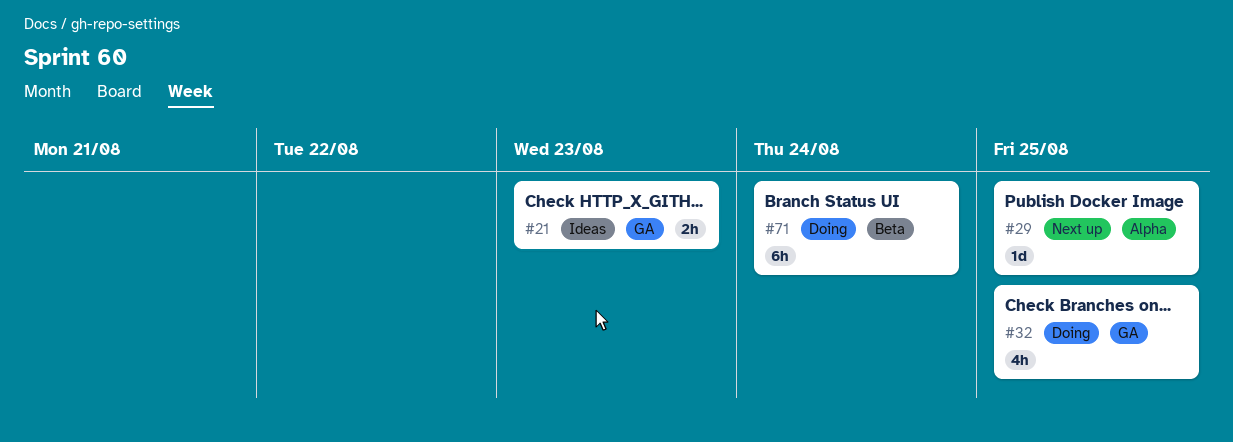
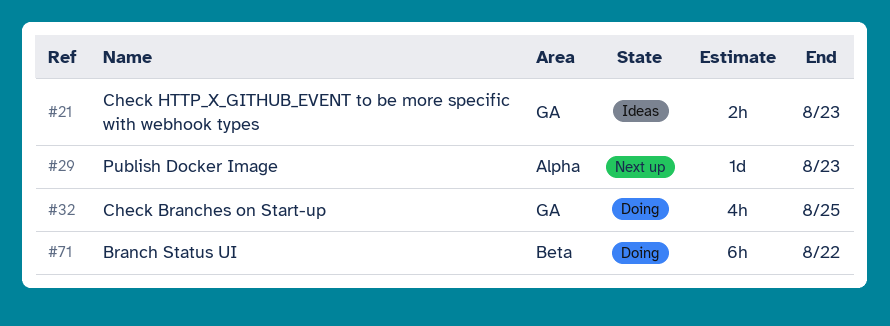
#29, due: Aug 25 -> Aug 23
#71, due: Aug 24 -> Aug 22

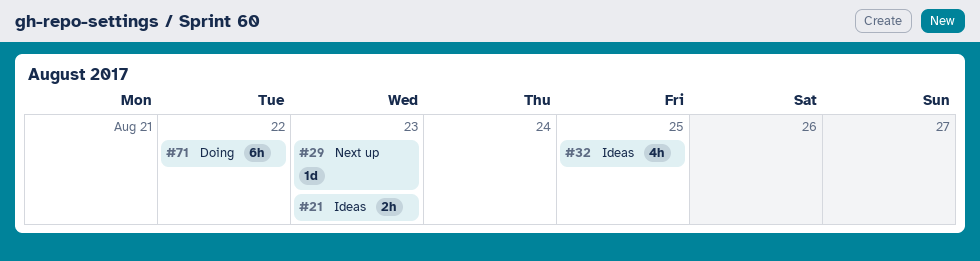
#32, status: Doing -> Ideas

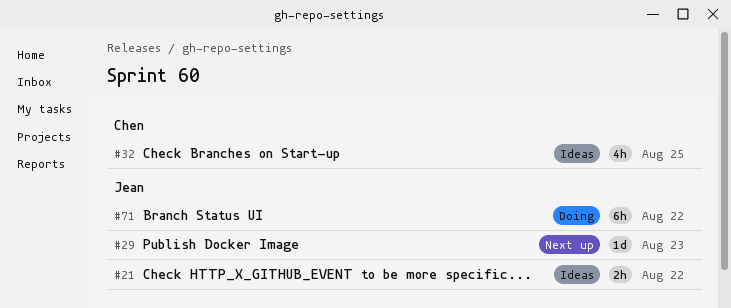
#21, due: Aug 23 -> Aug 22

